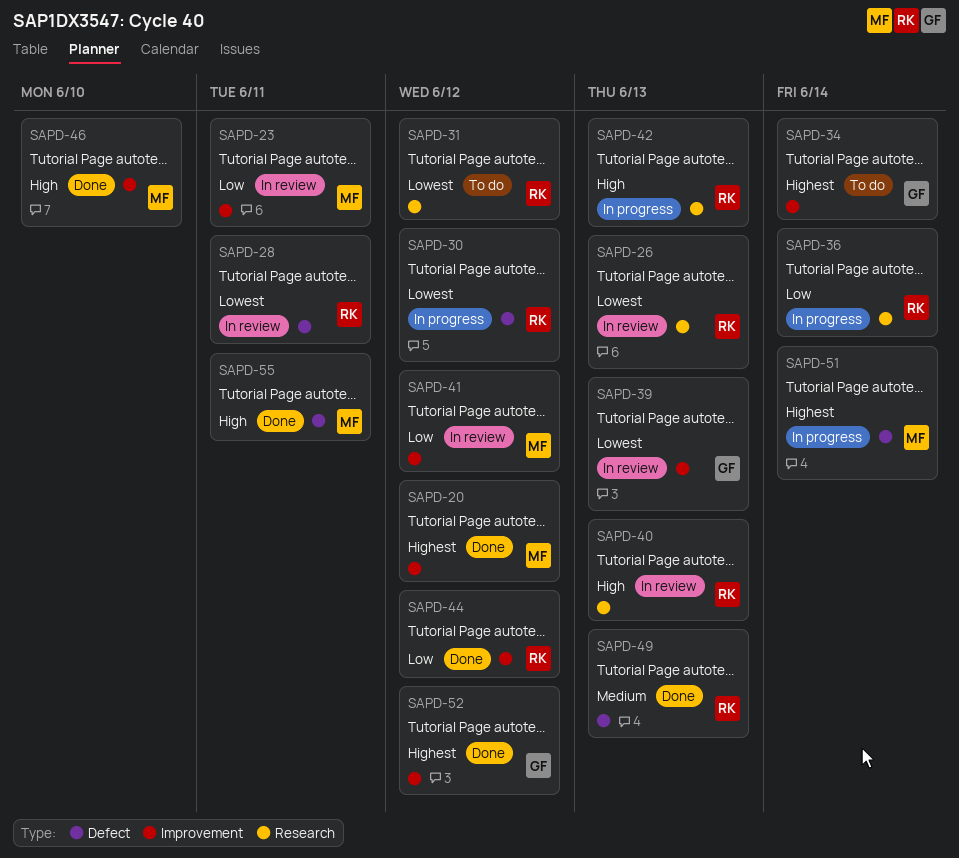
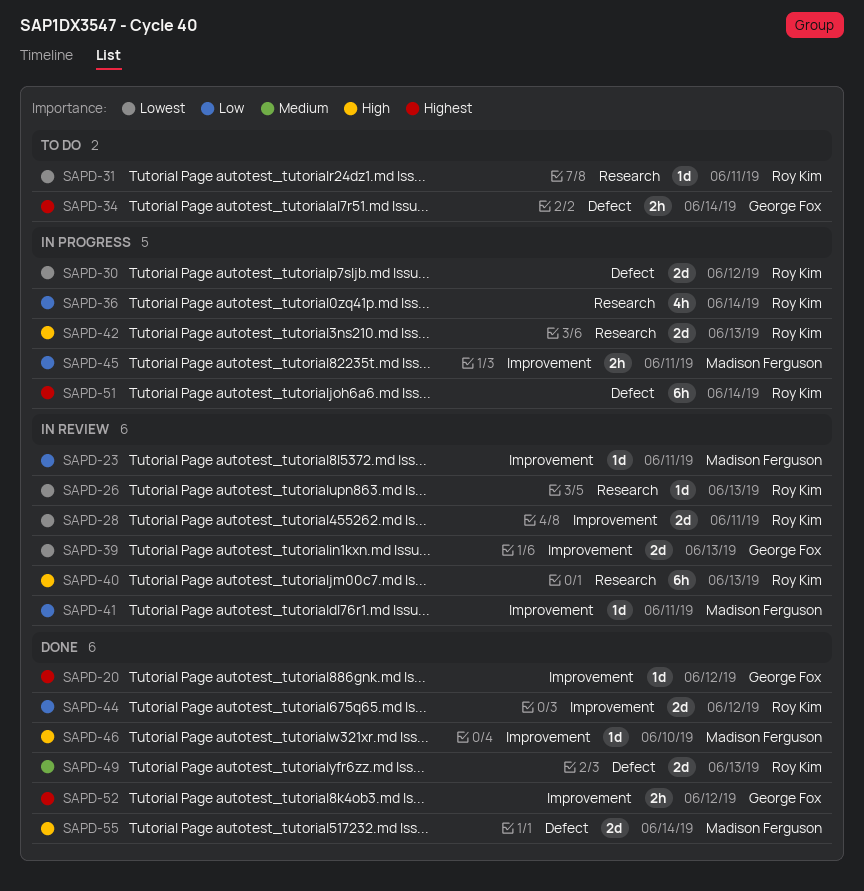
SAPD-20, owner: Madison Ferguson -> George Fox
SAPD-28, label: Defect -> Improvement
SAPD-31, due: Jun 12 -> Jun 11
SAPD-34, label: Improvement -> Defect
SAPD-41, due: Jun 12 -> Jun 11
SAPD-45: none -> present
SAPD-51, owner: Madison Ferguson -> Roy Kim
SAPD-55, due: Jun 11 -> Jun 14

